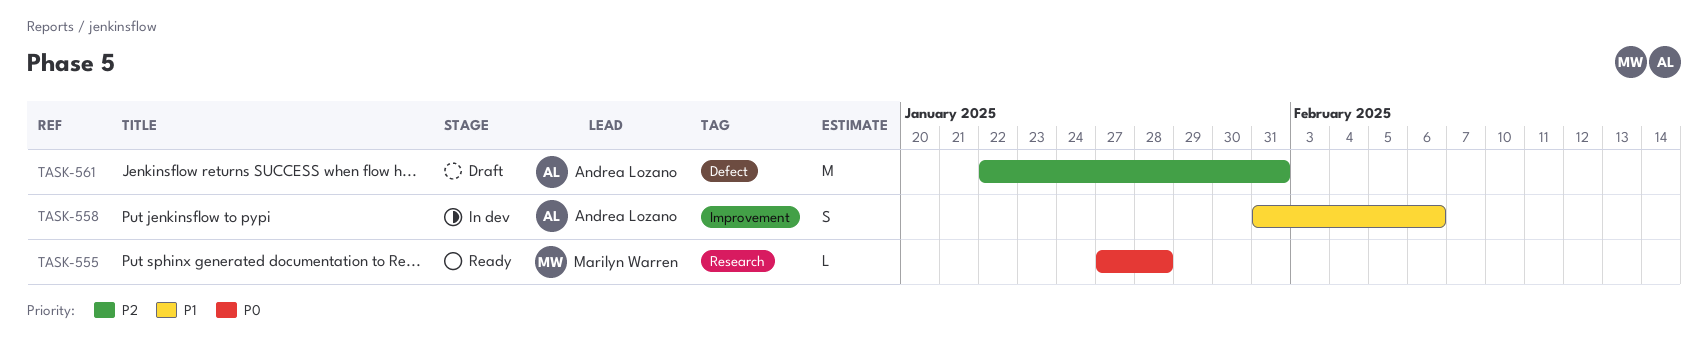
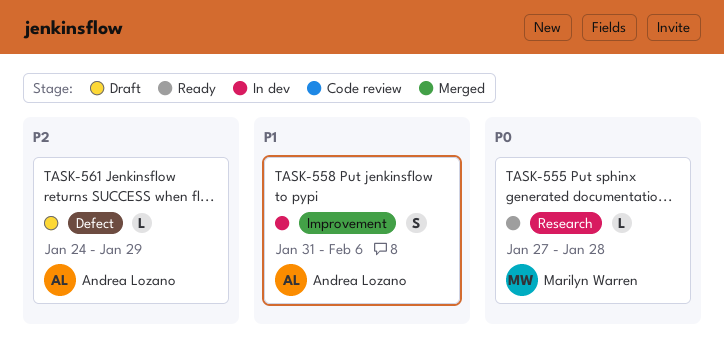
TASK-561, estimate: M -> L
TASK-561, start: Jan 22 -> Jan 24
TASK-561, due: Jan 31 -> Jan 29

